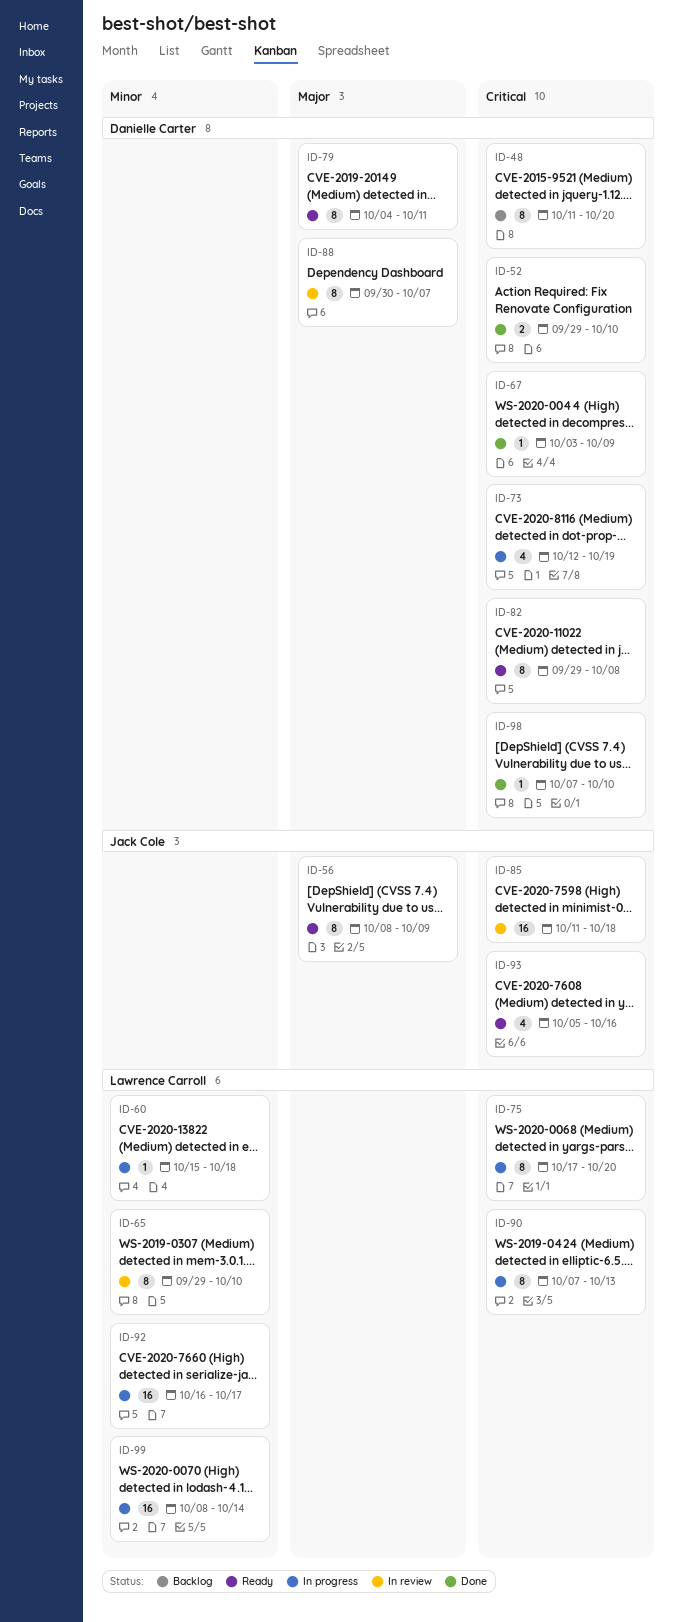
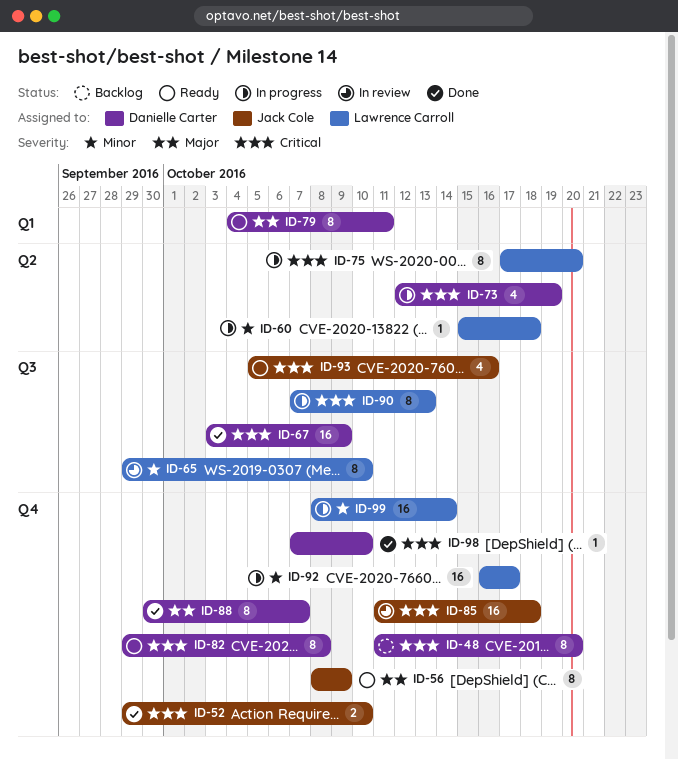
ID-52, owner: Danielle Carter -> Jack Cole
ID-67, estimate: 1 -> 16
ID-88, status: In review -> Done

